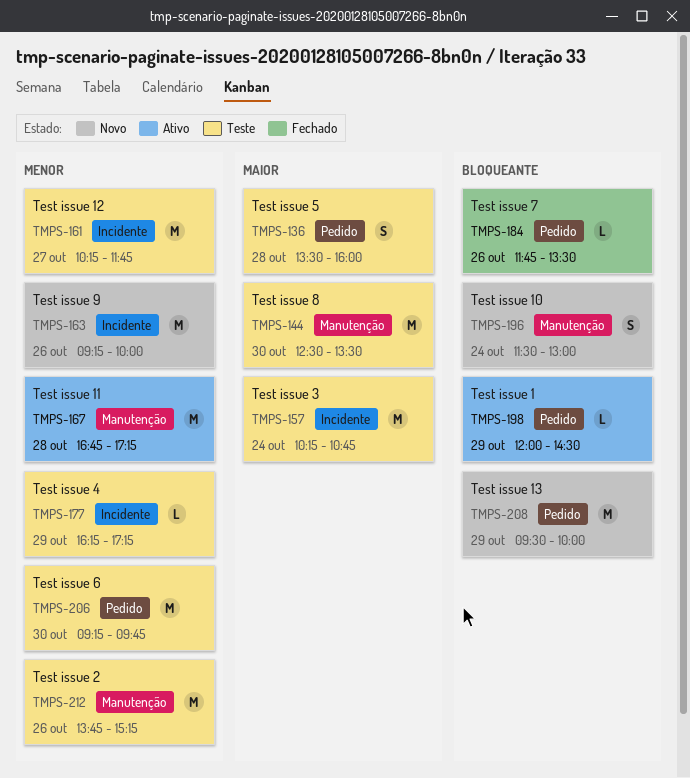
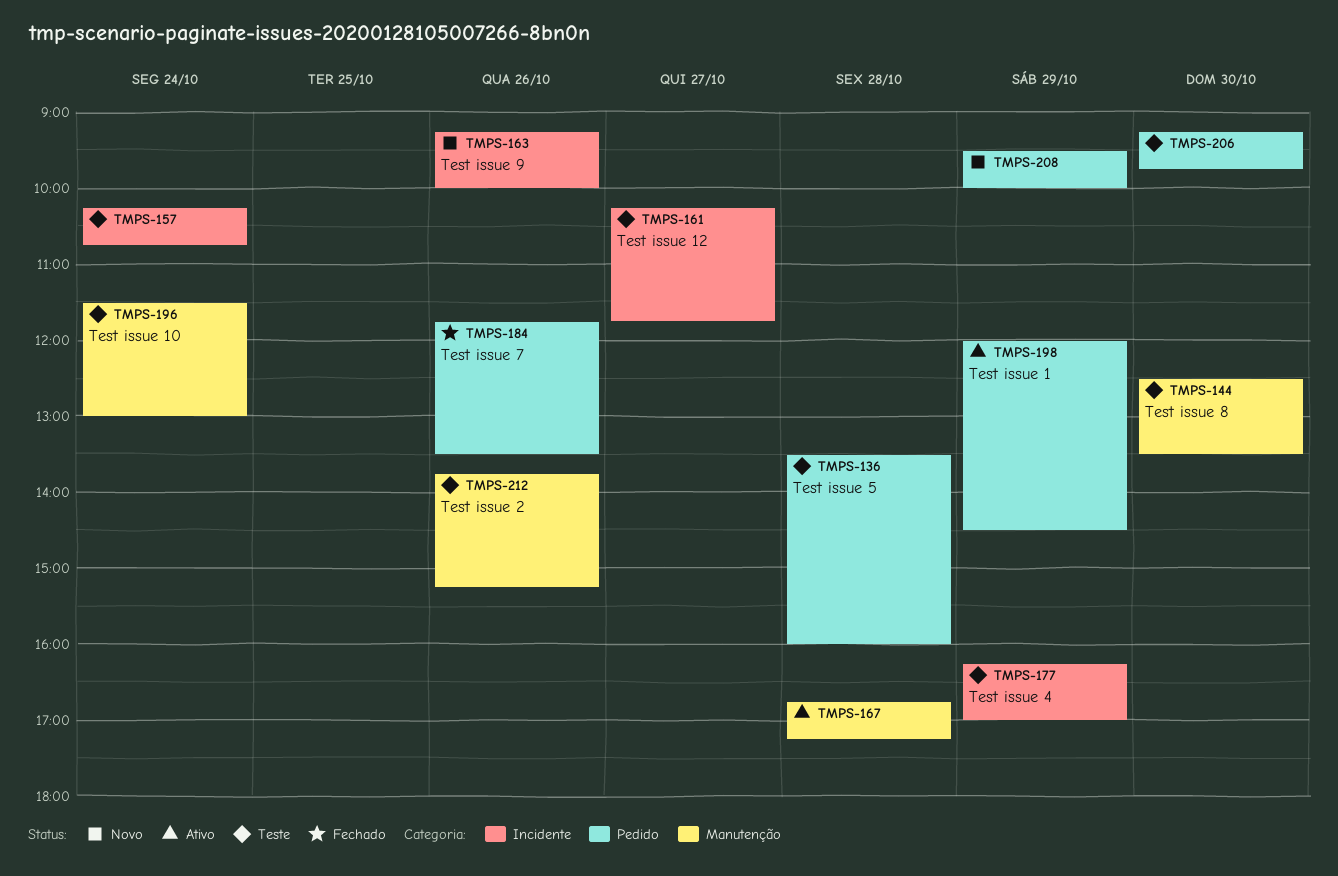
TMPS-177, ends: 17:15 -> 17:00
TMPS-196, status: Novo -> Teste

